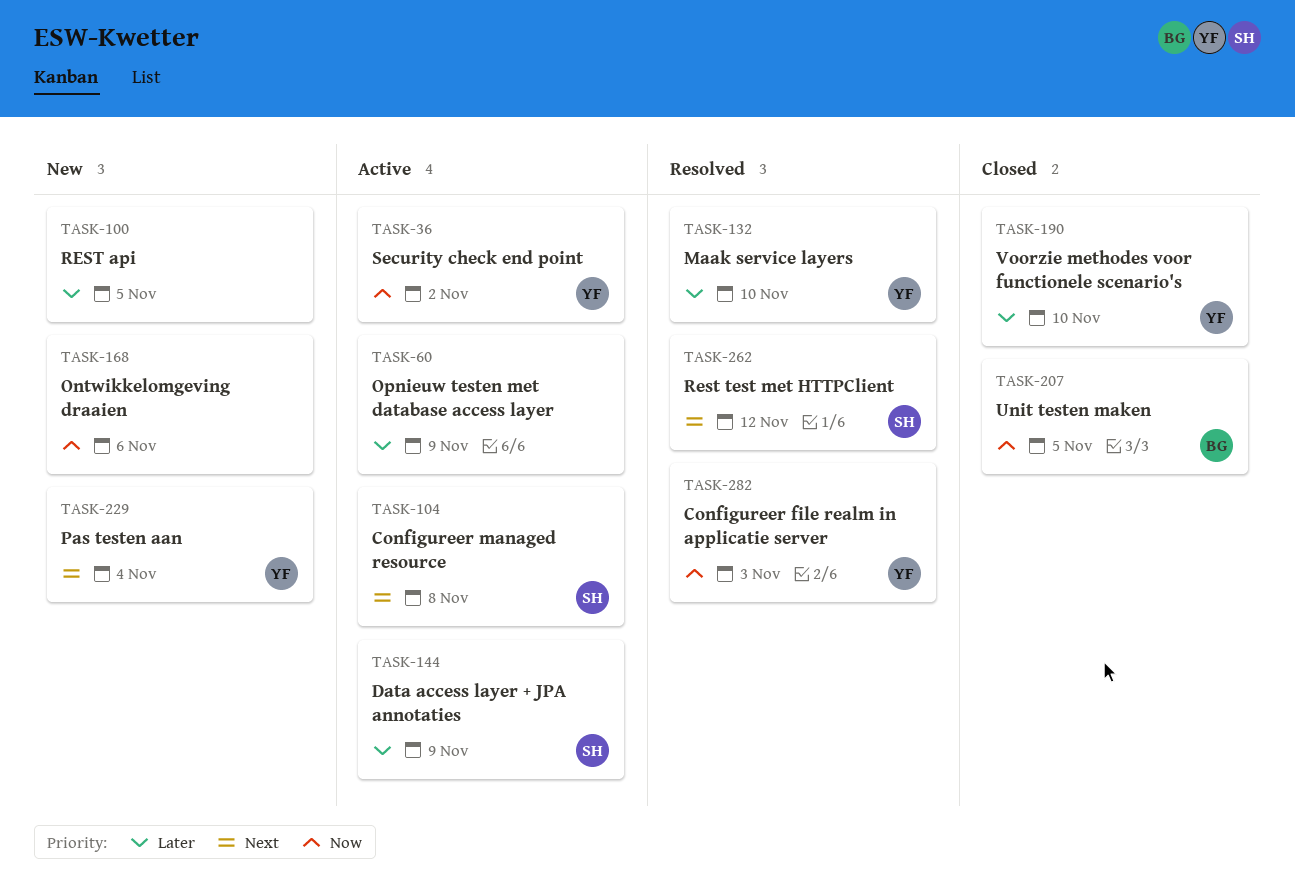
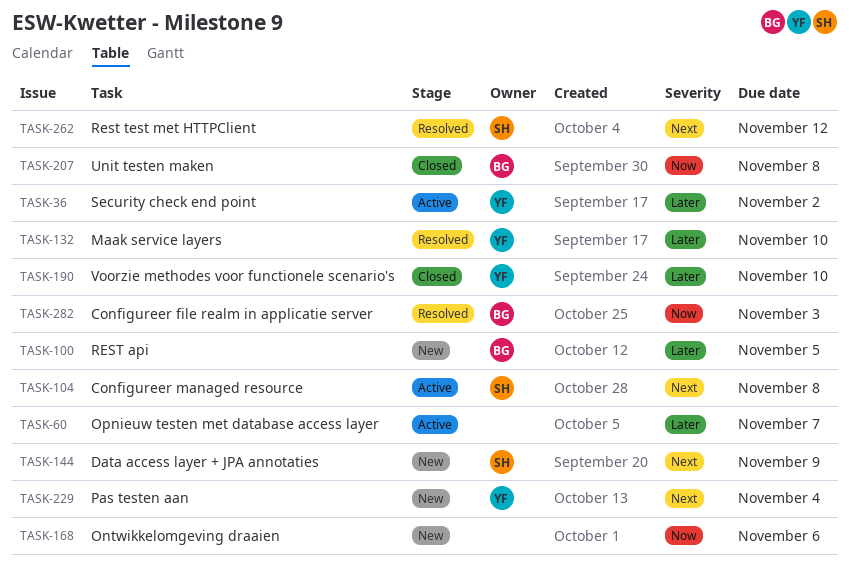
TASK-36, priority: Now -> Later
TASK-60, due: Nov 9 -> Nov 7
TASK-100, owner: none -> BG
TASK-144, status: Active -> New
TASK-144, priority: Later -> Next
TASK-207, due: Nov 5 -> Nov 8
TASK-282, owner: YF -> BG

